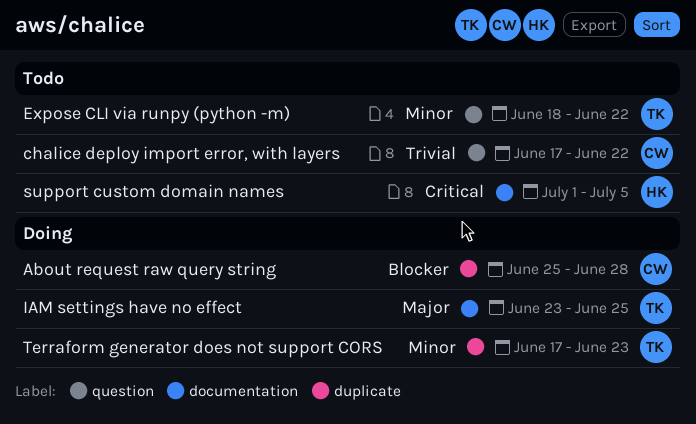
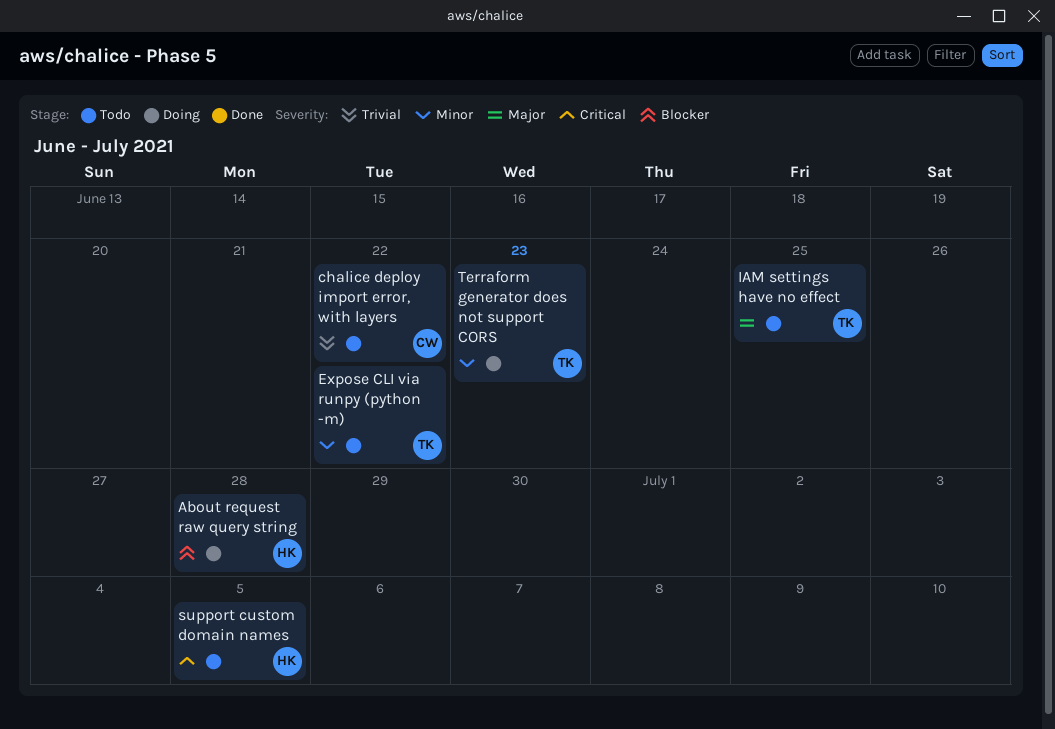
About request raw query string, owner: CW -> HK
IAM settings have no effect, status: Doing -> Todo

